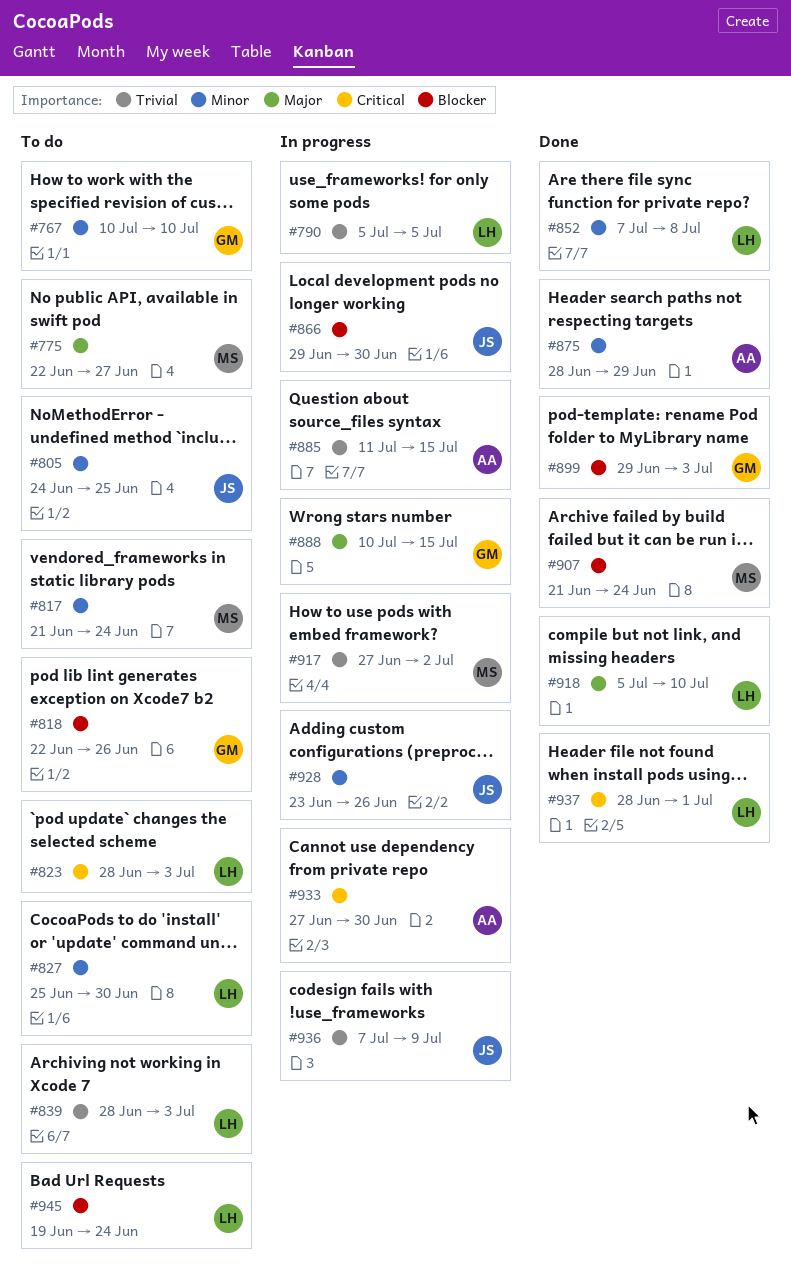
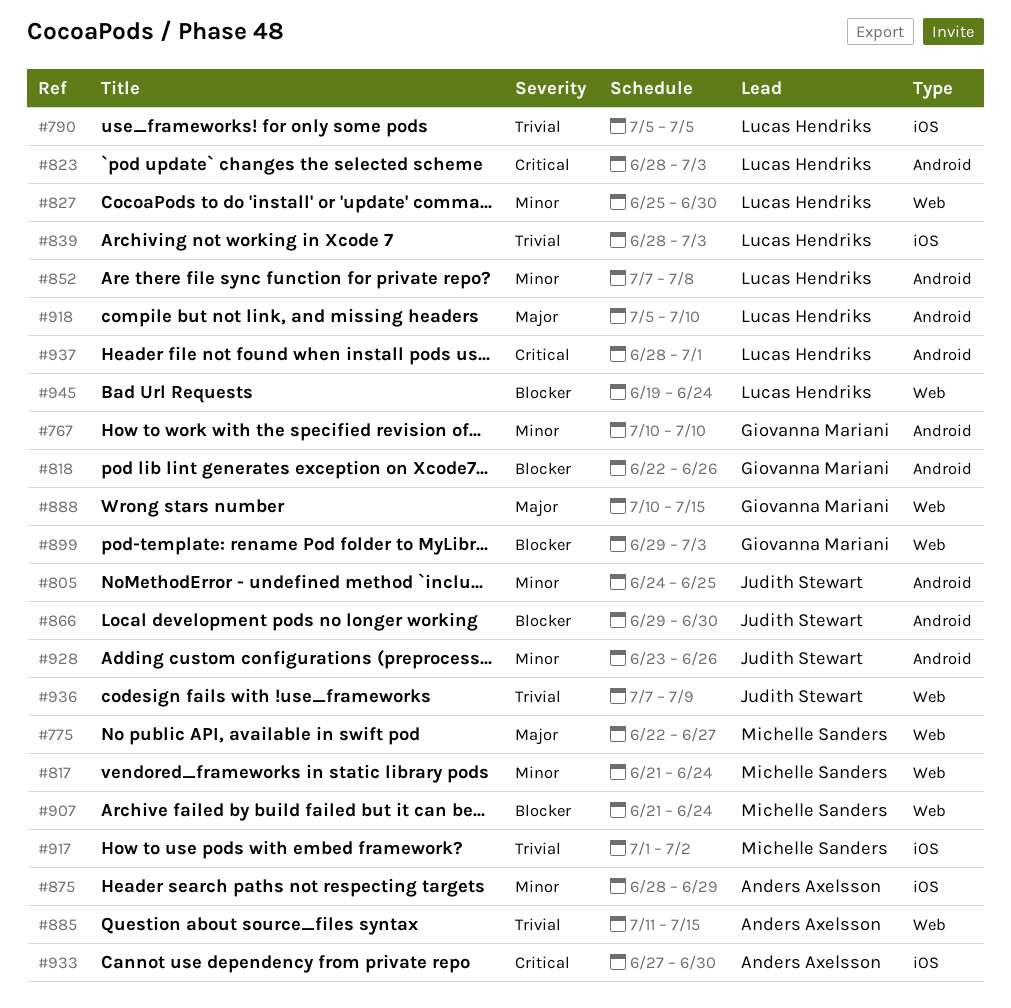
#917, start: Jun 27 -> Jul 1

